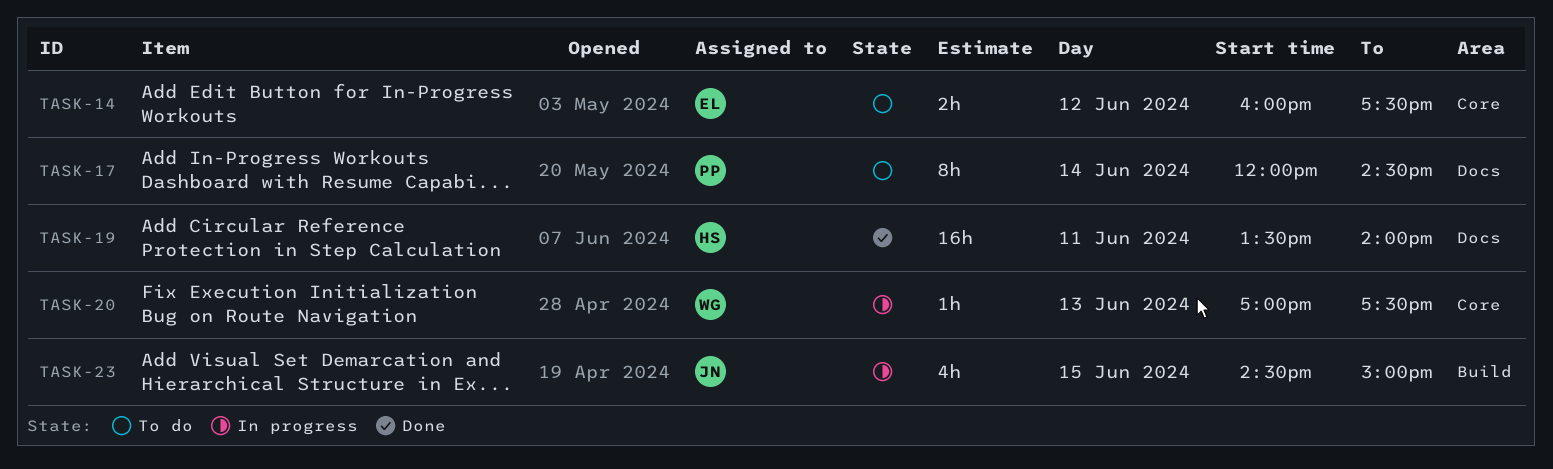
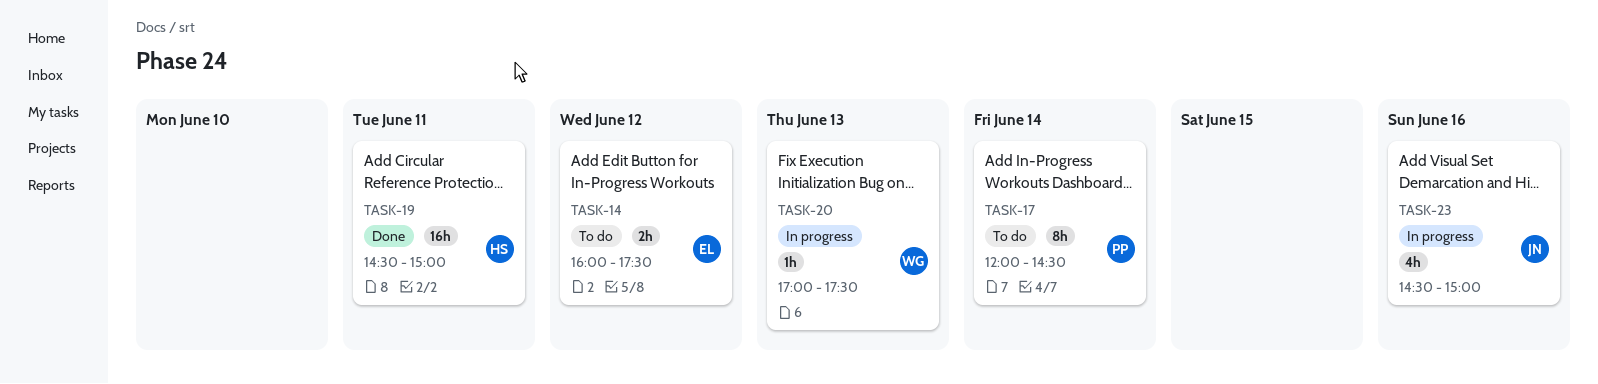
TASK-19, begins: 13:30 -> 14:30
TASK-19, ends: 14:00 -> 15:00
TASK-23, day: Jun 15 -> Jun 16

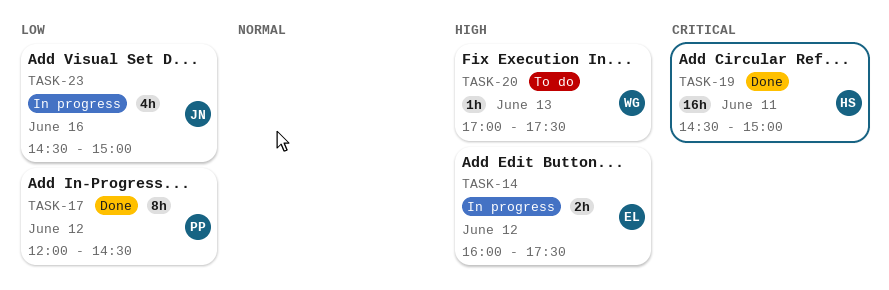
TASK-14, status: To do -> In progress
TASK-17, status: To do -> Done
TASK-17, day: Jun 14 -> Jun 12
TASK-20, status: In progress -> To do

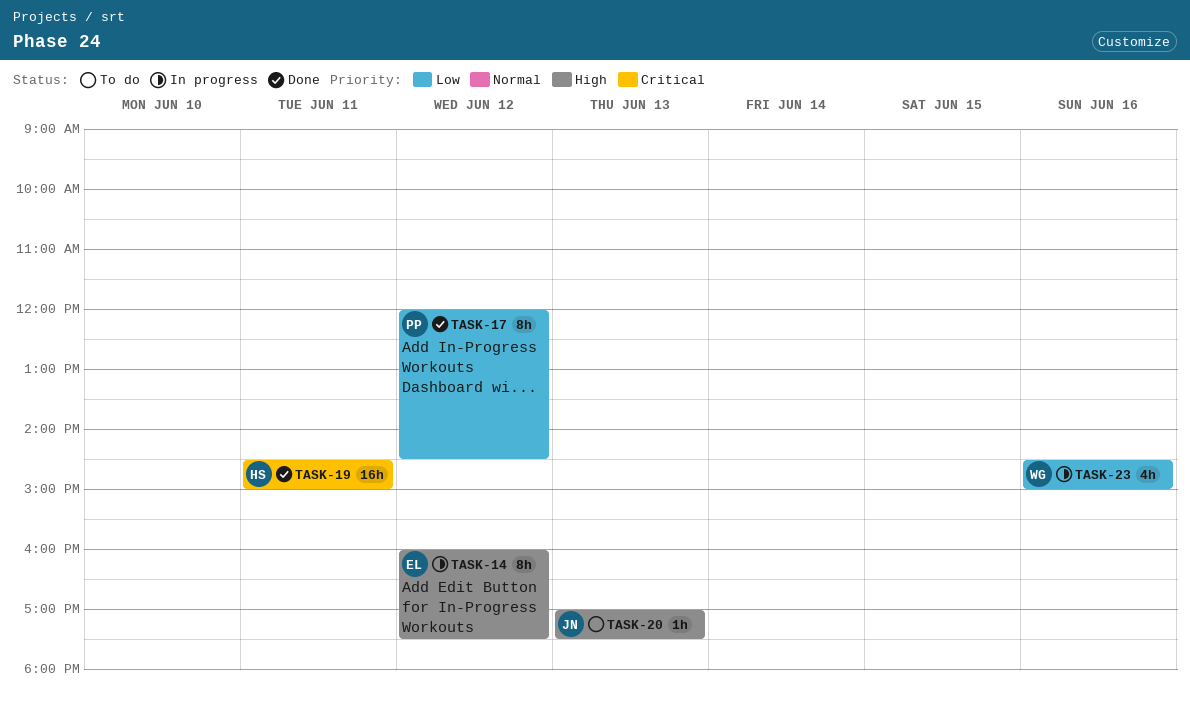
TASK-14, estimate: 2h -> 8h
TASK-20, owner: WG -> JN
TASK-23, owner: JN -> WG

